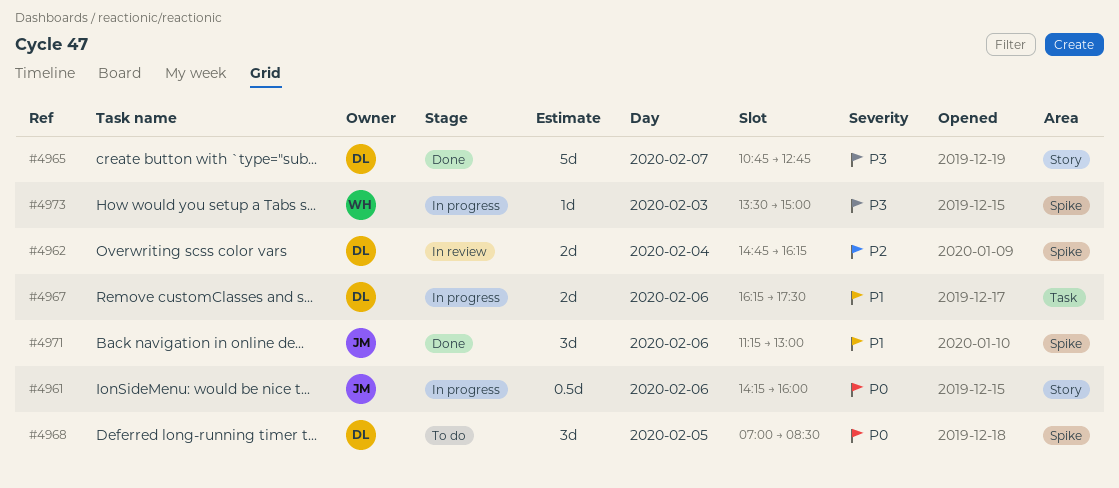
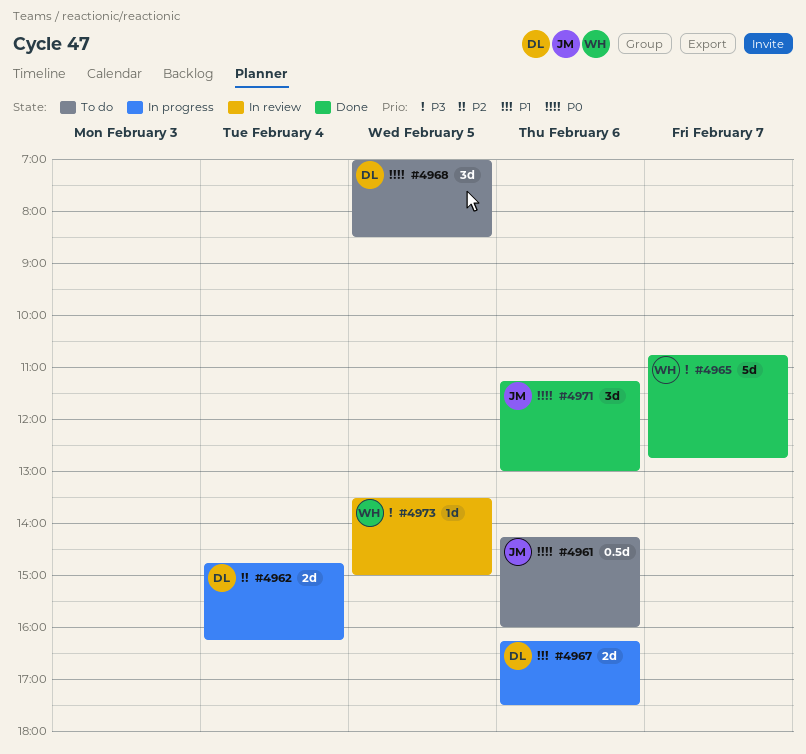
#4961, status: In progress -> To do
#4962, status: In review -> In progress
#4965, owner: DL -> WH
#4971, priority: P1 -> P0
#4973, status: In progress -> In review
#4973, day: Feb 3 -> Feb 5

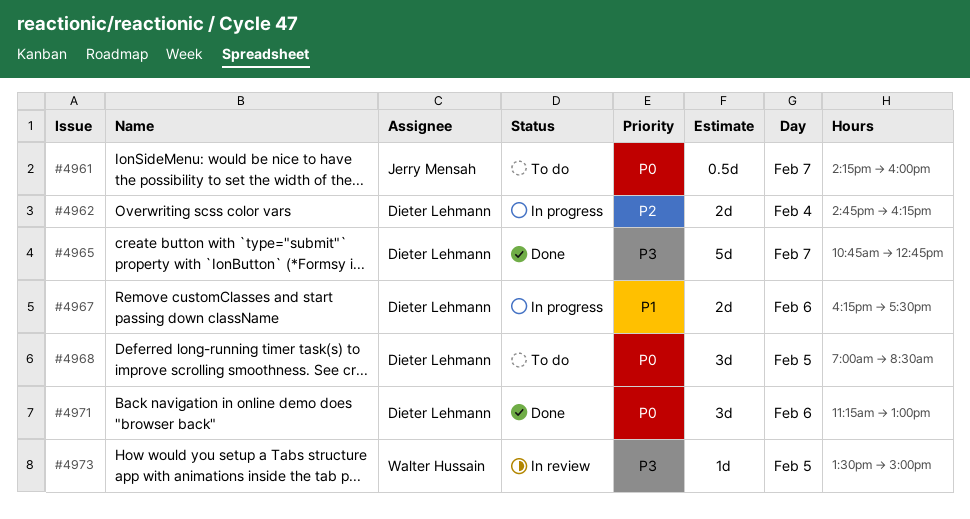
#4961, day: Feb 6 -> Feb 7
#4965, owner: Walter Hussain -> Dieter Lehmann
#4971, owner: Jerry Mensah -> Dieter Lehmann

